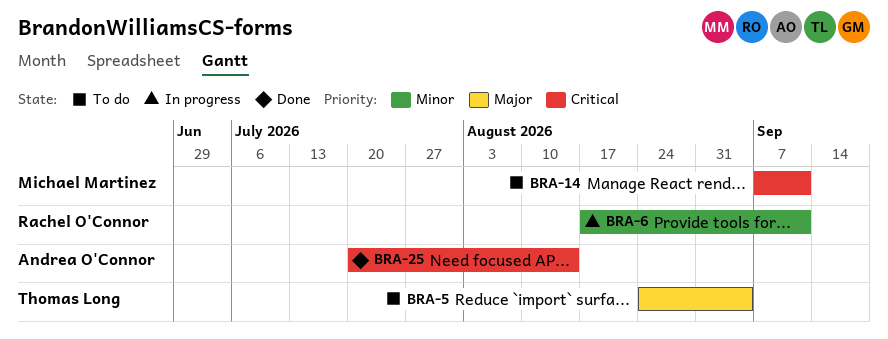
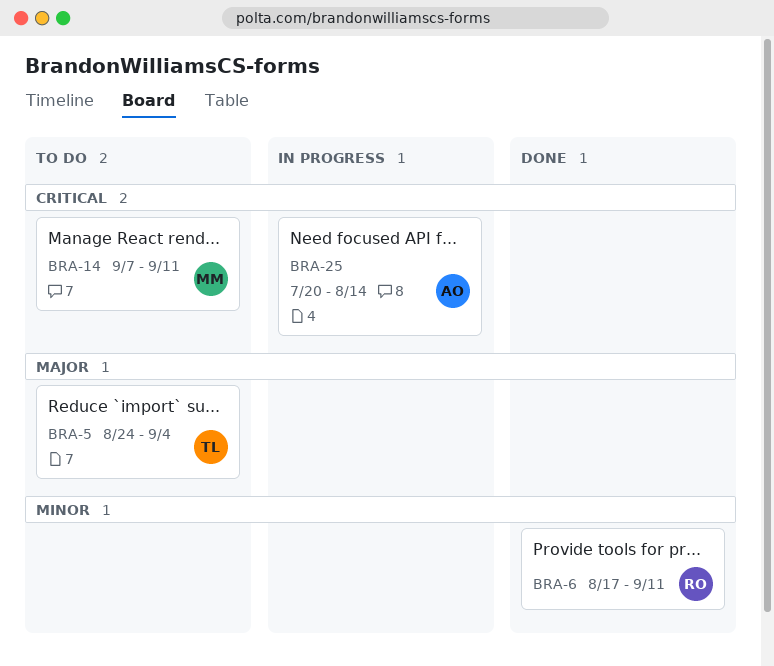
BRA-6, status: In progress -> Done
BRA-25, status: Done -> In progress

